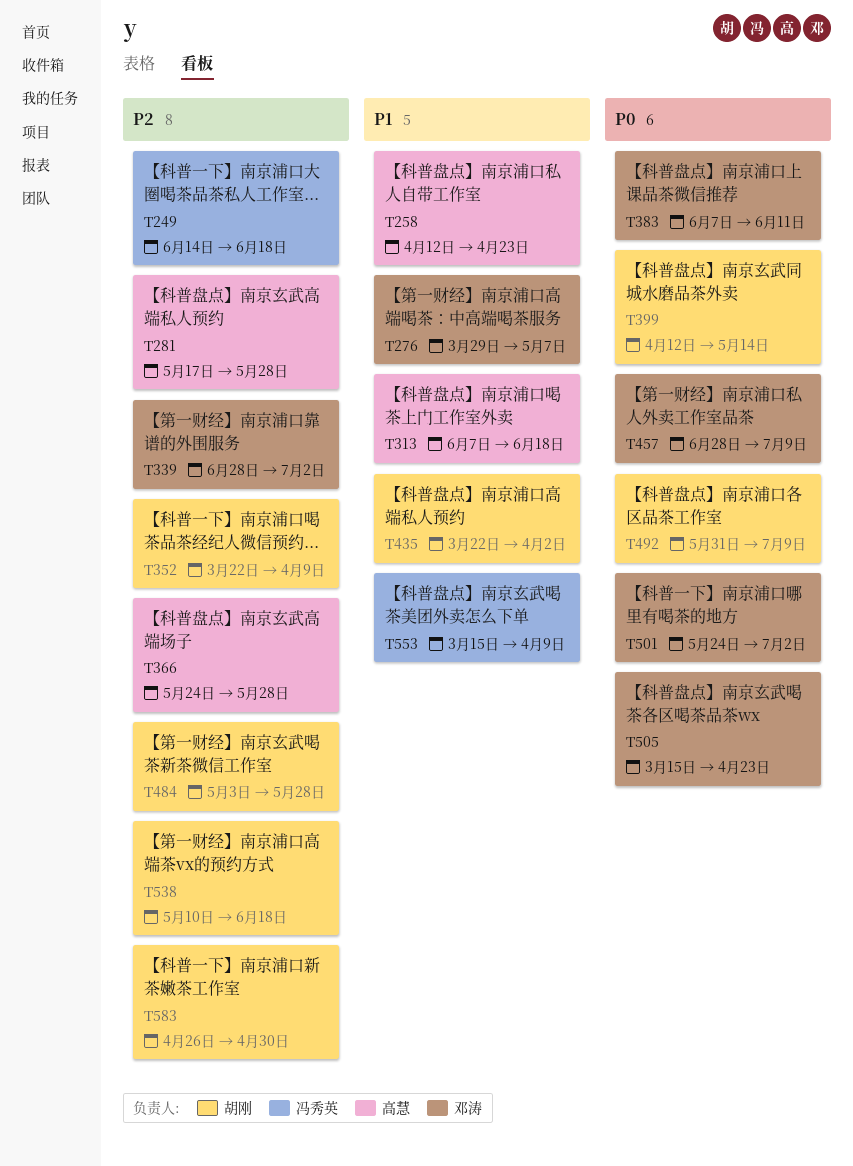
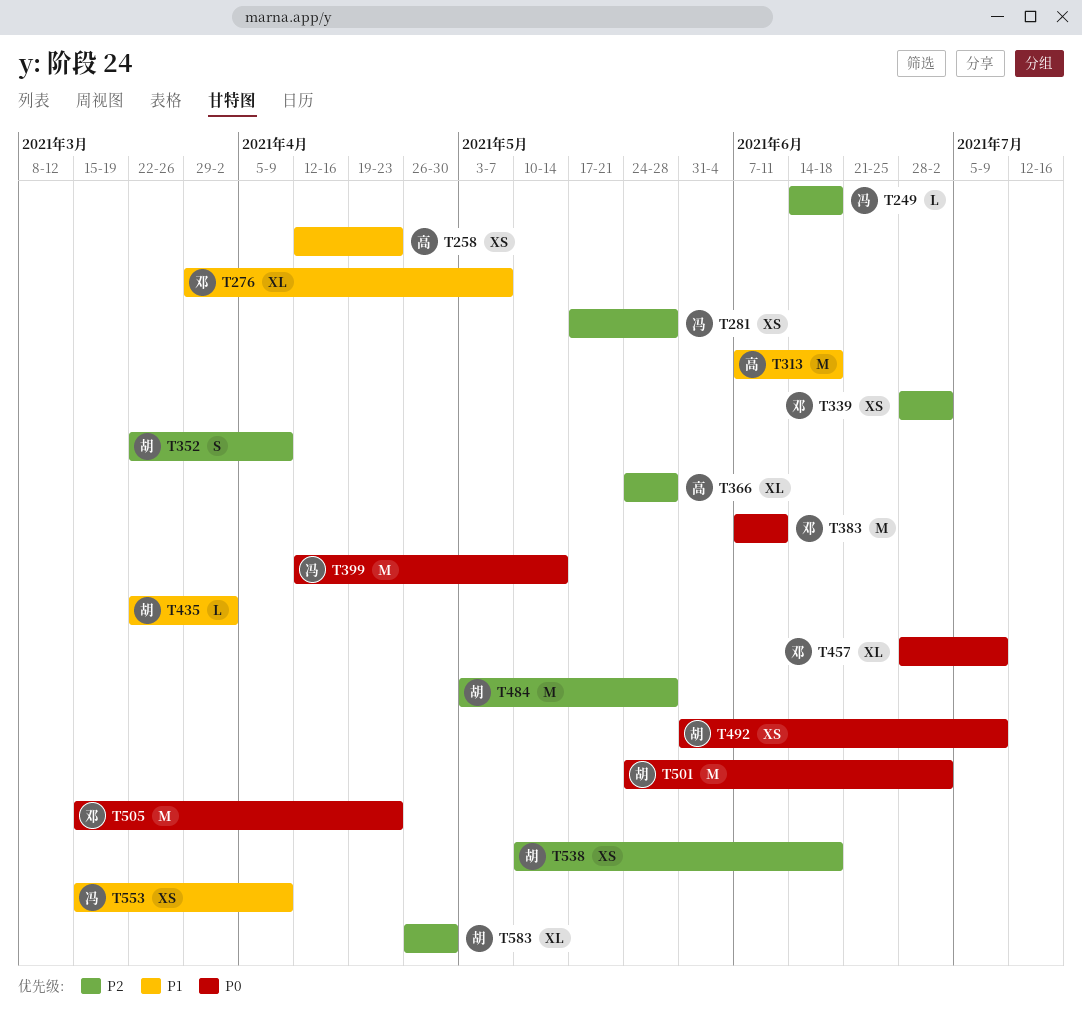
T281, owner: 高慧 -> 冯秀英
T399, owner: 胡刚 -> 冯秀英
T501, owner: 邓涛 -> 胡刚

